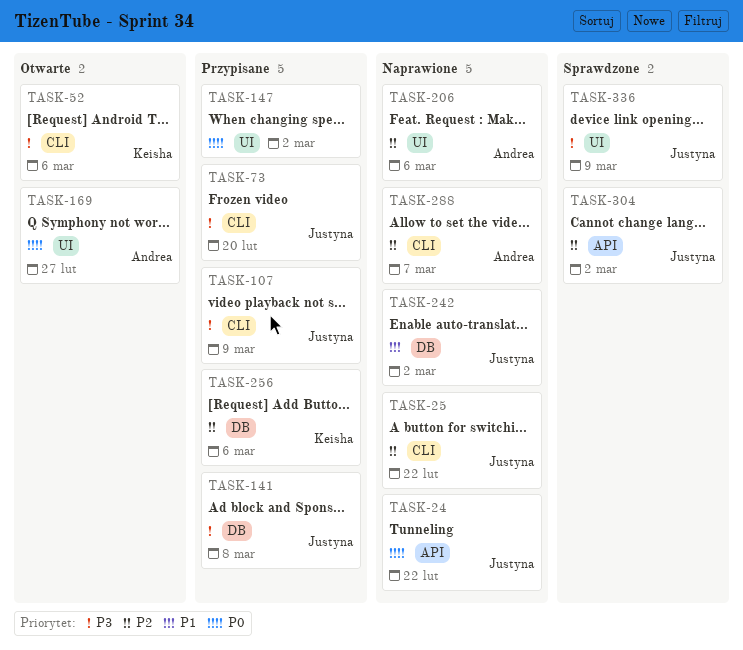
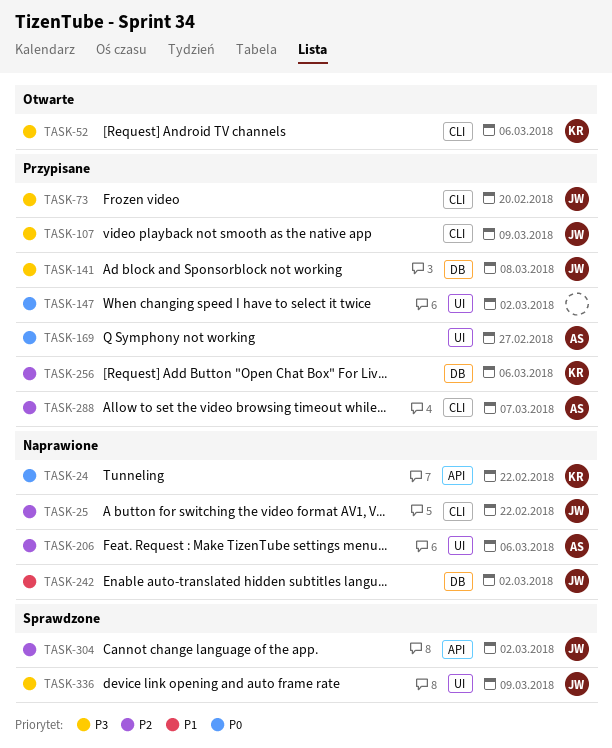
TASK-24, owner: Justyna -> Keisha
TASK-169, status: Otwarte -> Przypisane
TASK-288, status: Naprawione -> Przypisane

